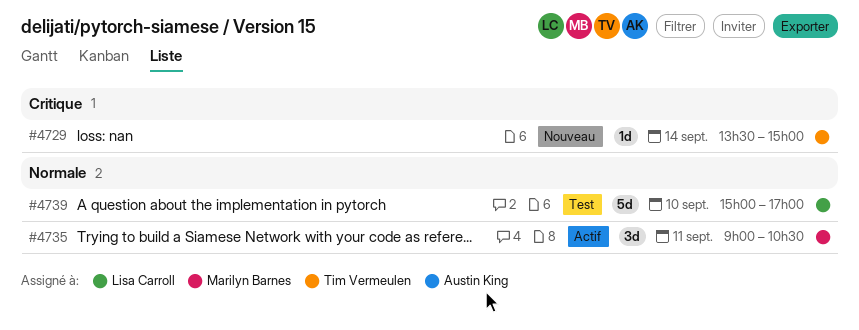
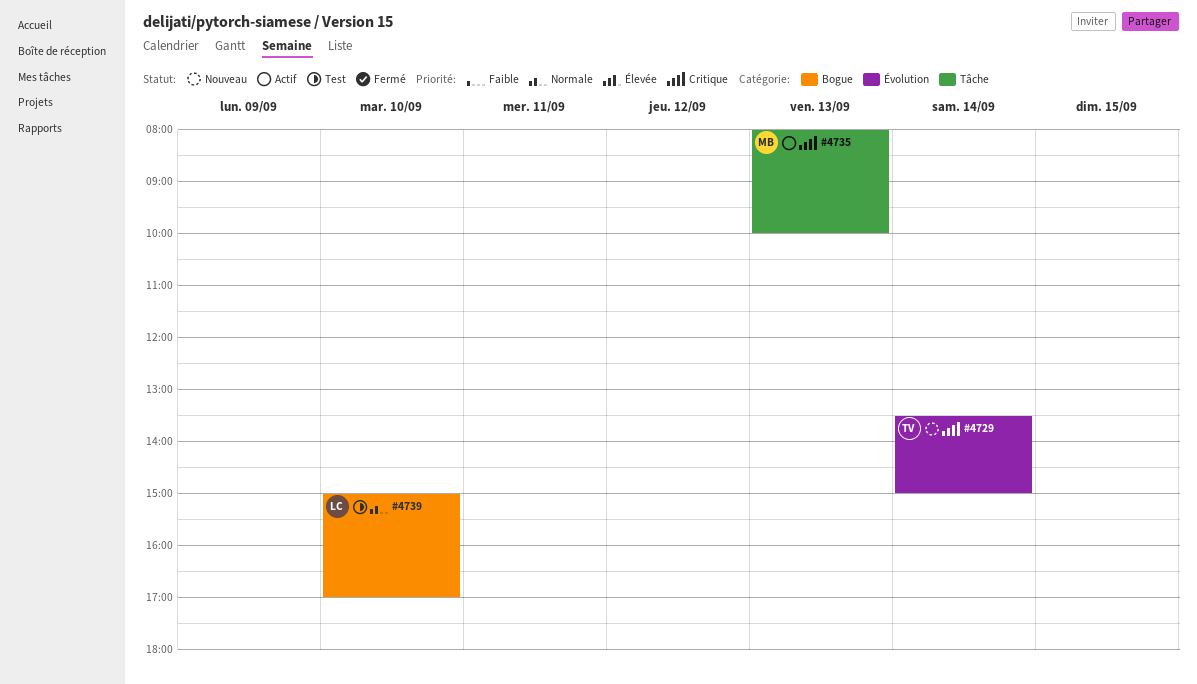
#4735, priority: Normale -> Critique
#4735, day: Sep 11 -> Sep 13
#4735, begins: 09:00 -> 08:00
#4735, ends: 10:30 -> 10:00

